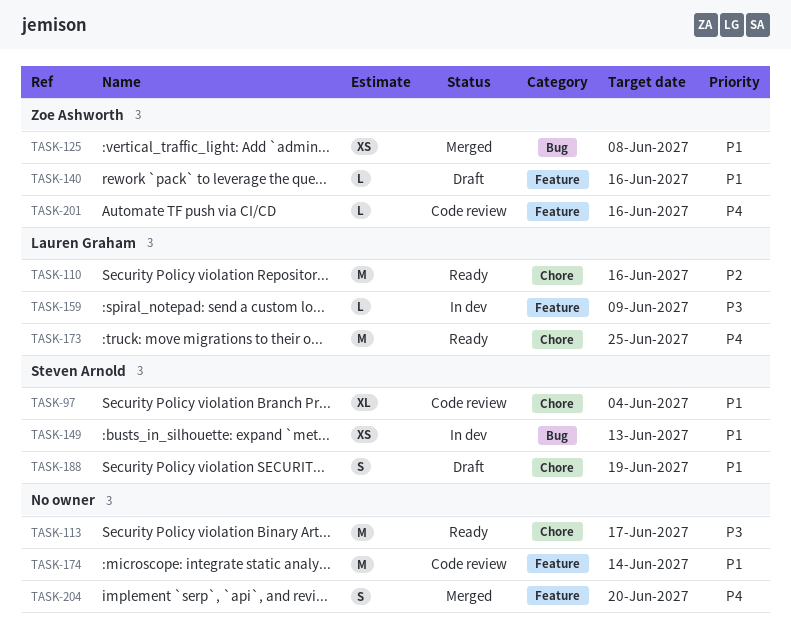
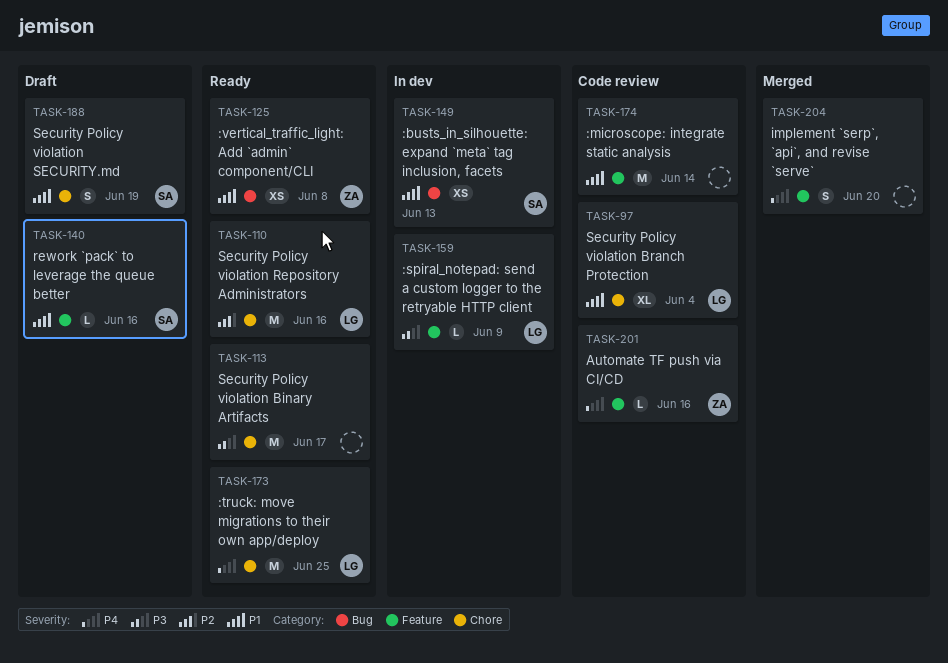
TASK-97, owner: Steven Arnold -> Lauren Graham
TASK-125, status: Merged -> Ready
TASK-140, owner: Zoe Ashworth -> Steven Arnold

